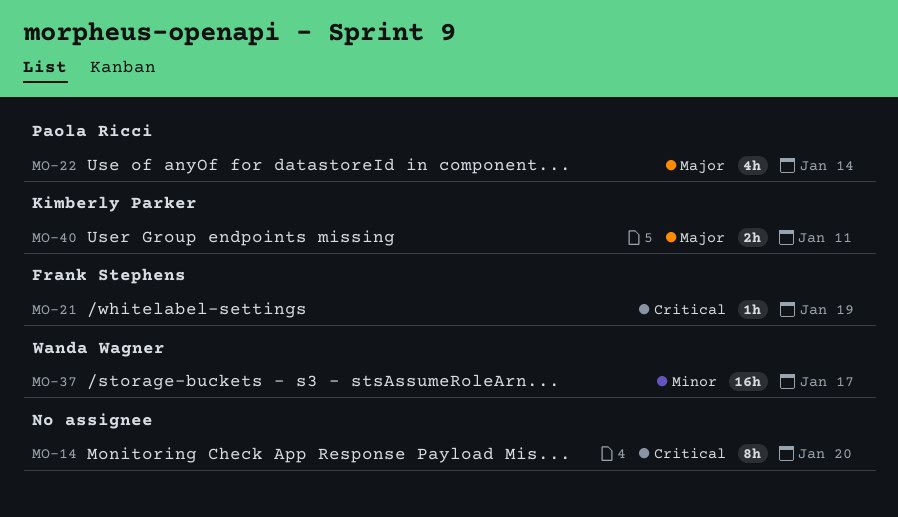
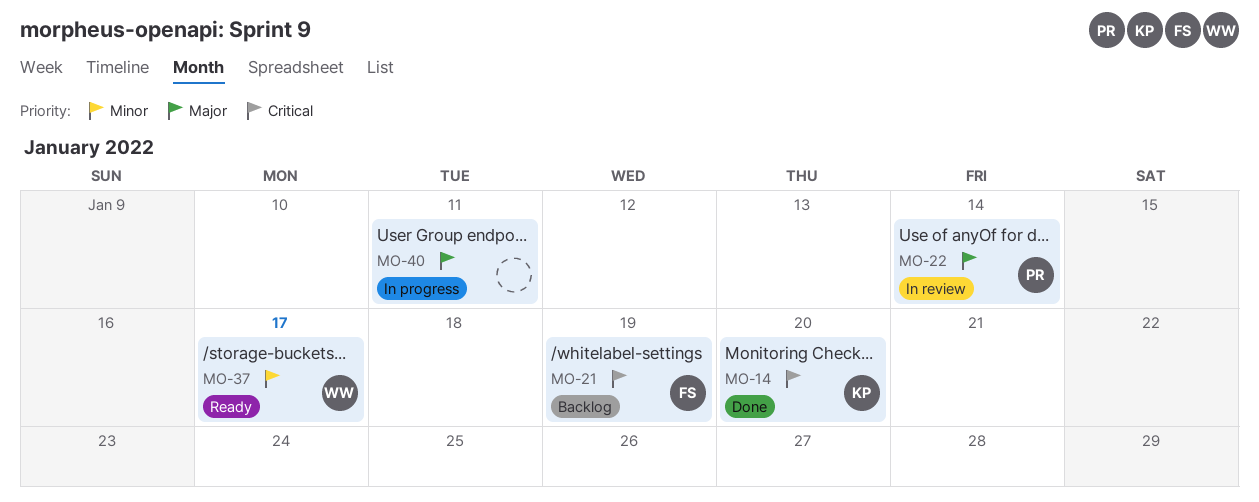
MO-14, owner: none -> Kimberly Parker
MO-40, owner: Kimberly Parker -> none

